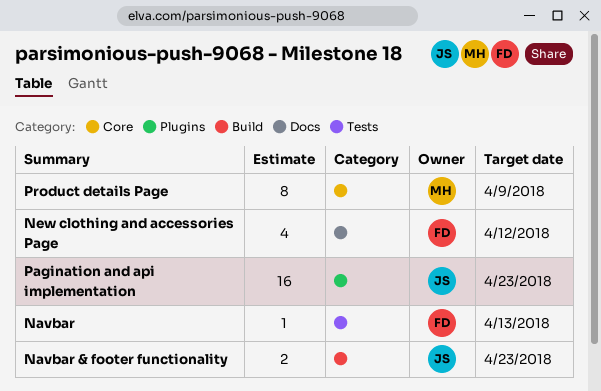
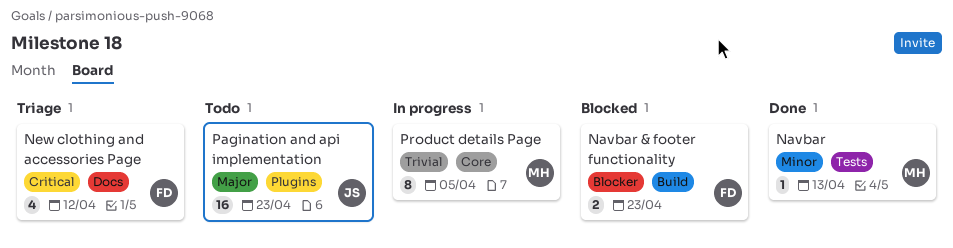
Navbar, owner: FD -> MH
Navbar & footer functionality, owner: JS -> FD
Product details Page, due: Apr 9 -> Apr 5

